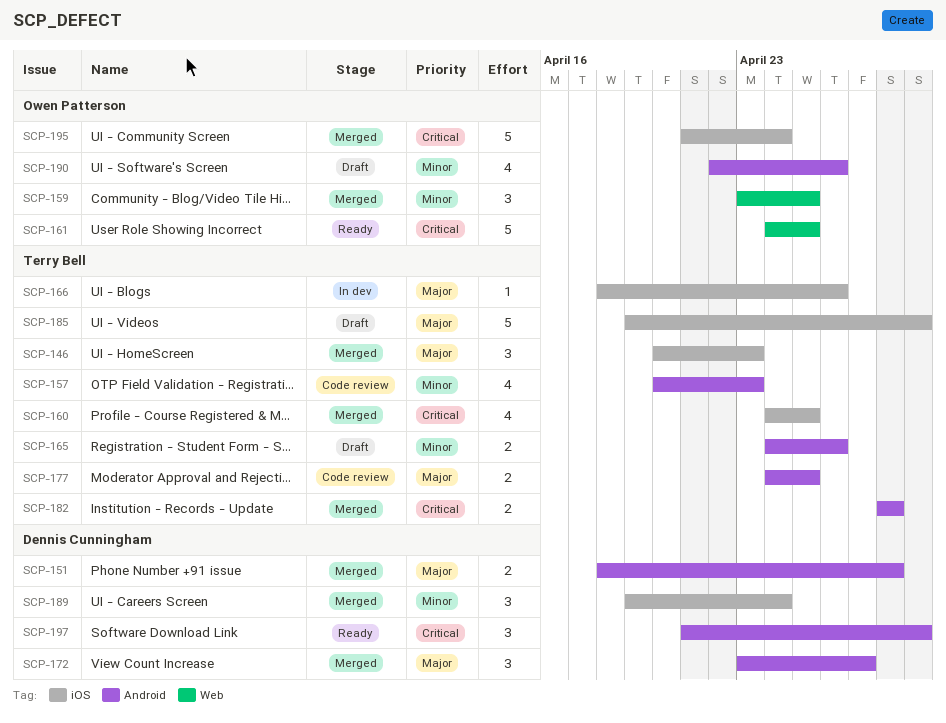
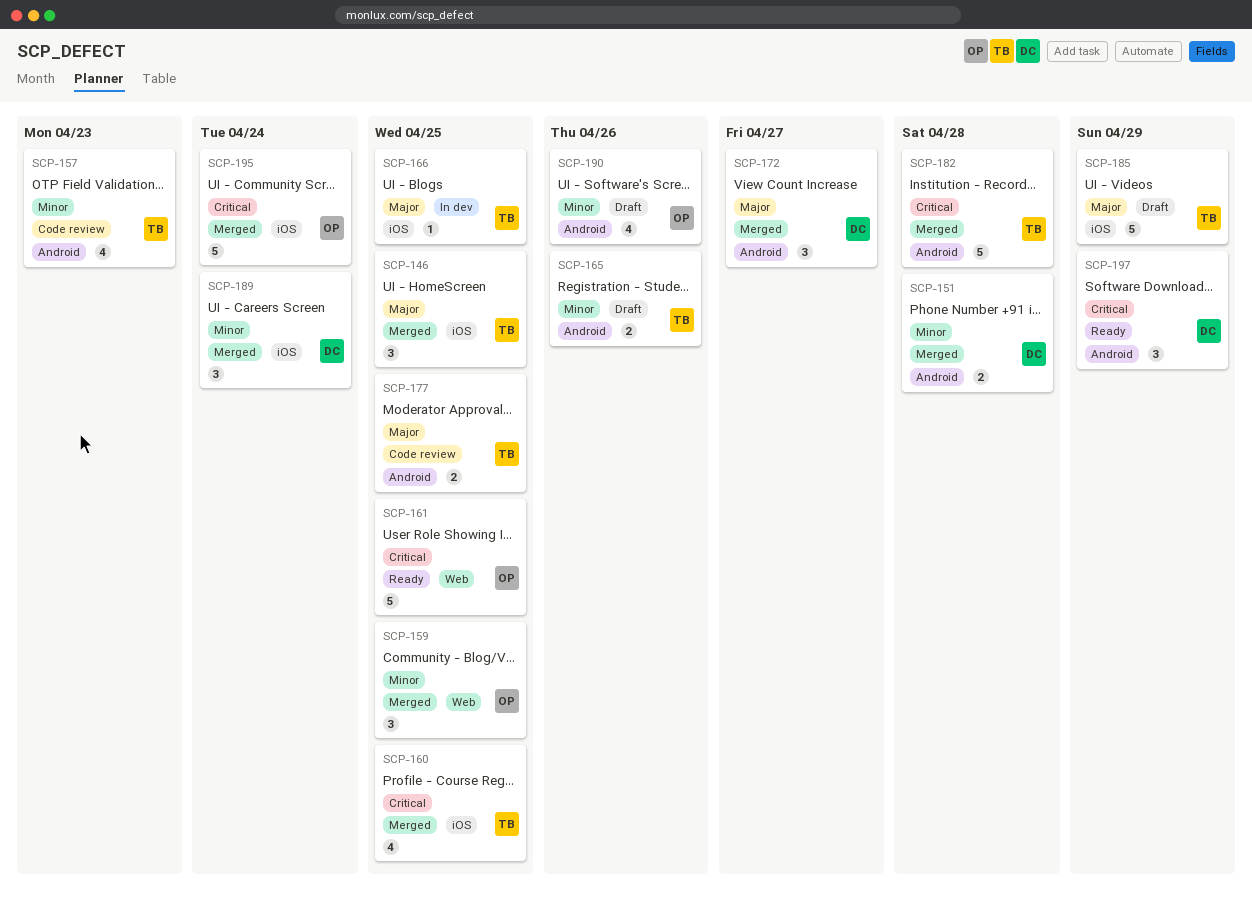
SCP-146, due: Apr 23 -> Apr 25
SCP-151, priority: Major -> Minor
SCP-166, due: Apr 26 -> Apr 25
SCP-182, estimate: 2 -> 5

